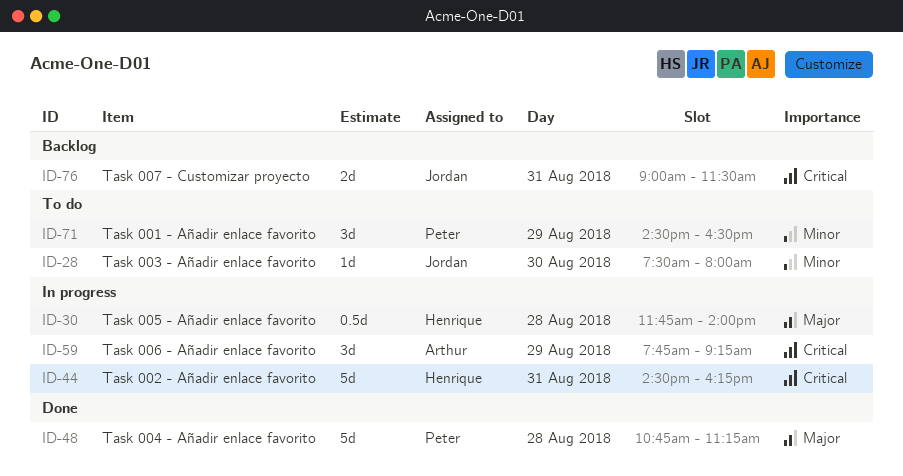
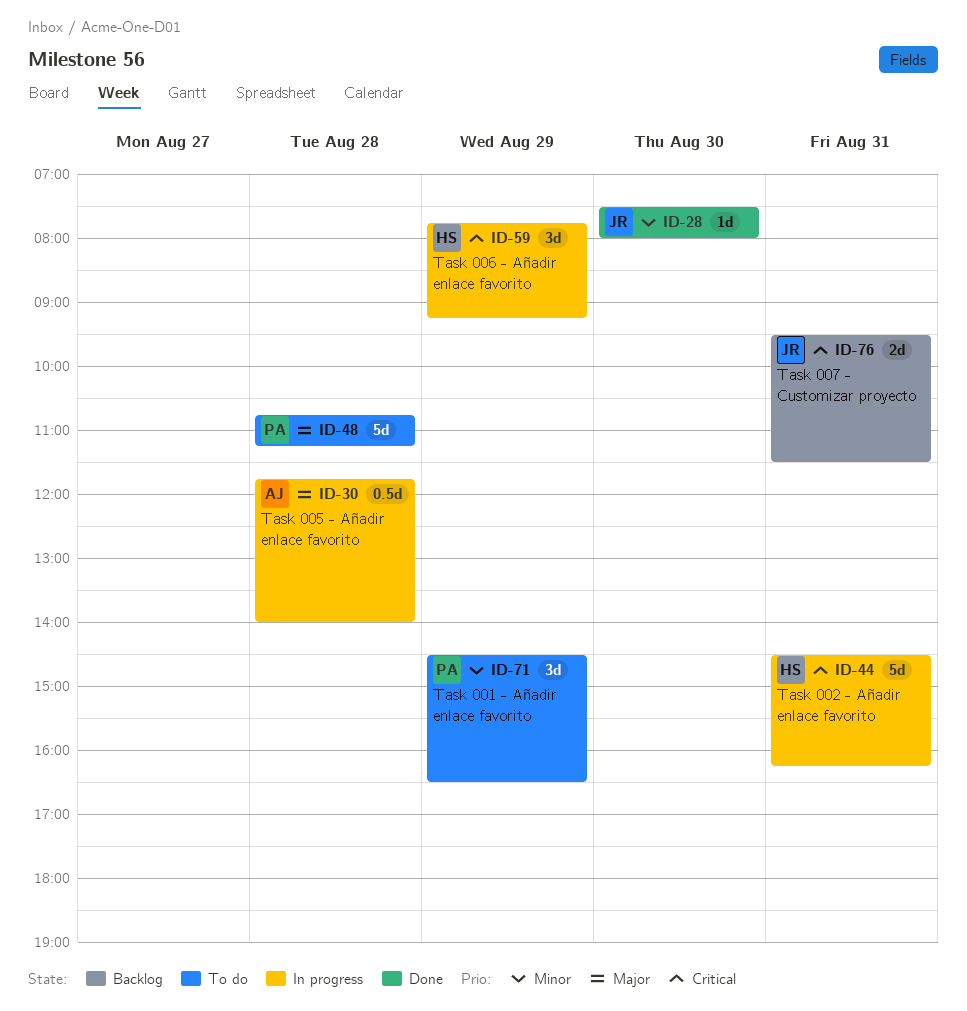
ID-28, status: To do -> Done
ID-30, owner: Henrique -> Arthur
ID-48, status: Done -> To do
ID-59, owner: Arthur -> Henrique
ID-76, begins: 09:00 -> 09:30

